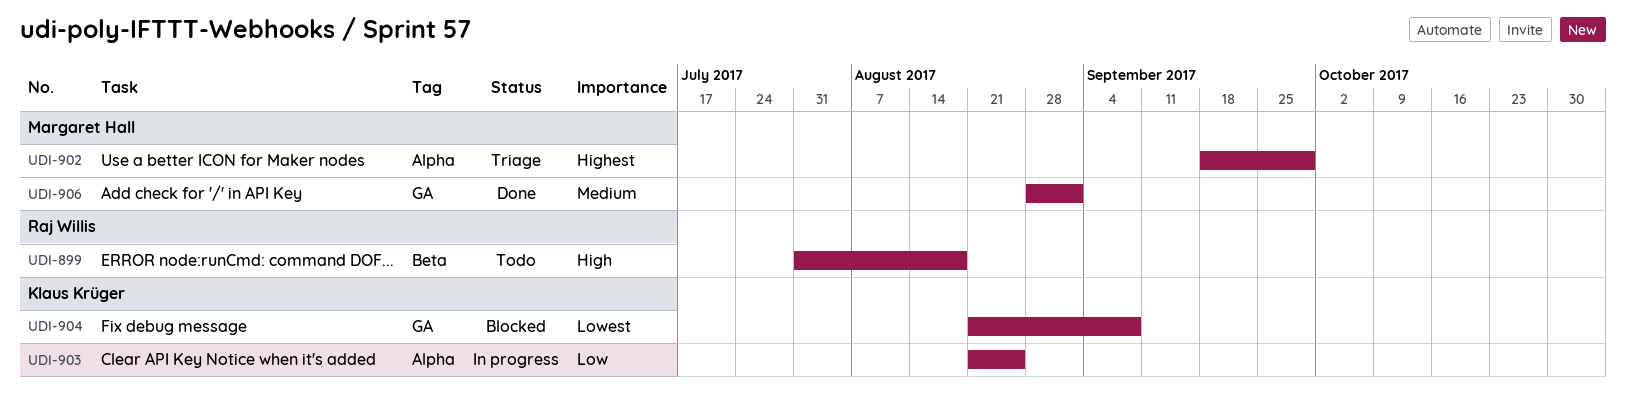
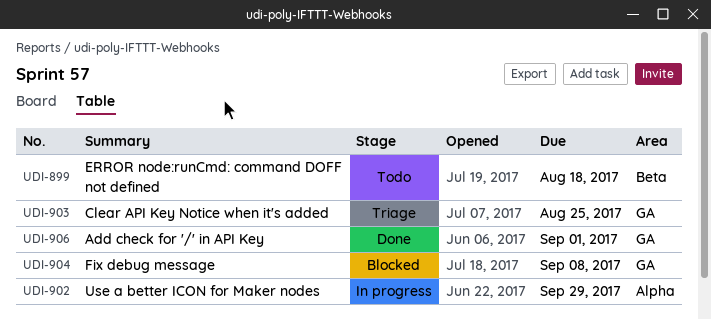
UDI-902, status: Triage -> In progress
UDI-903, status: In progress -> Triage
UDI-903, label: Alpha -> GA

